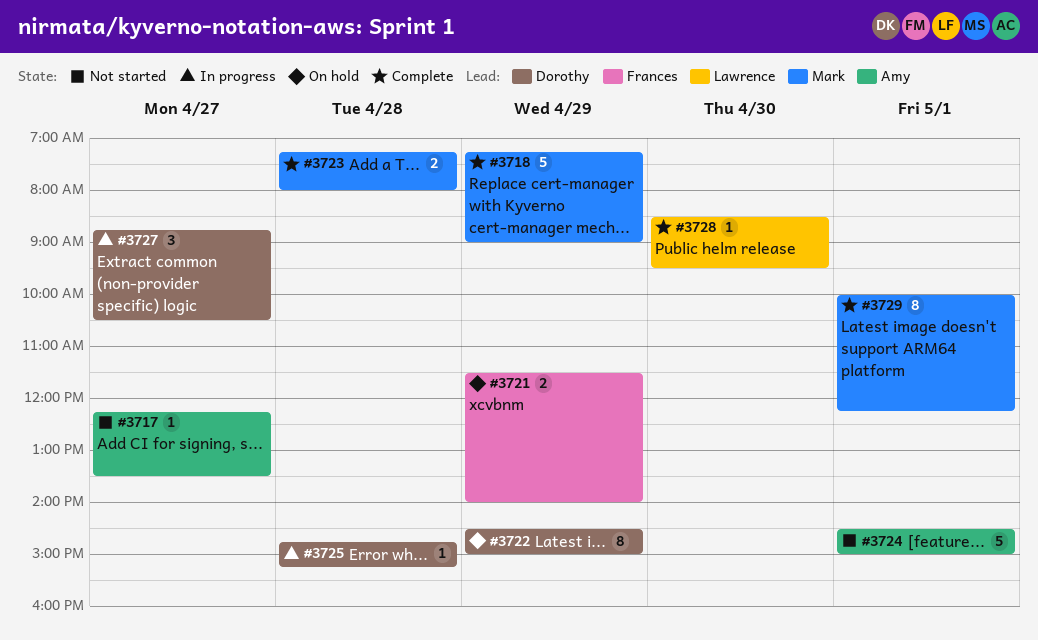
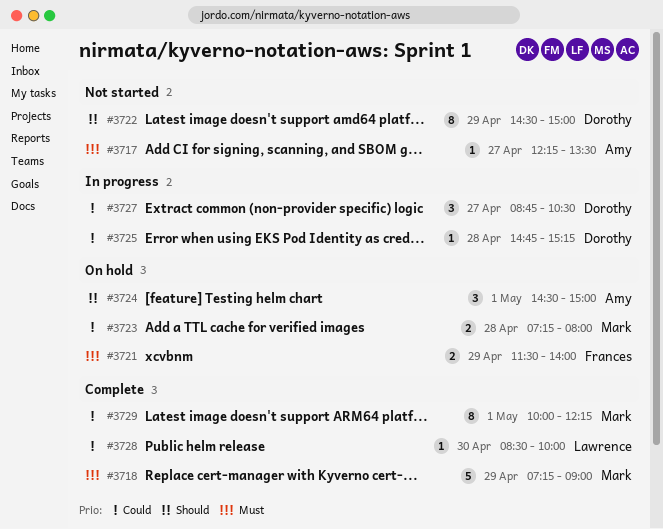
#3722, status: On hold -> Not started
#3723, status: Complete -> On hold
#3724, status: Not started -> On hold
#3724, estimate: 5 -> 3
#3728, ends: 09:30 -> 10:00

